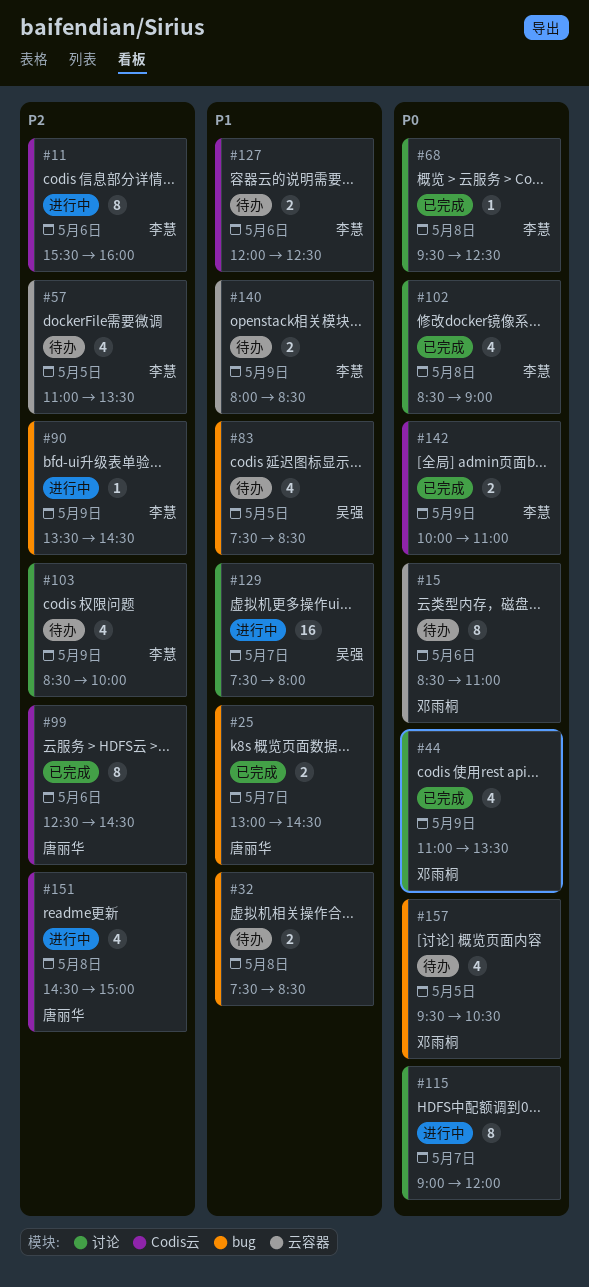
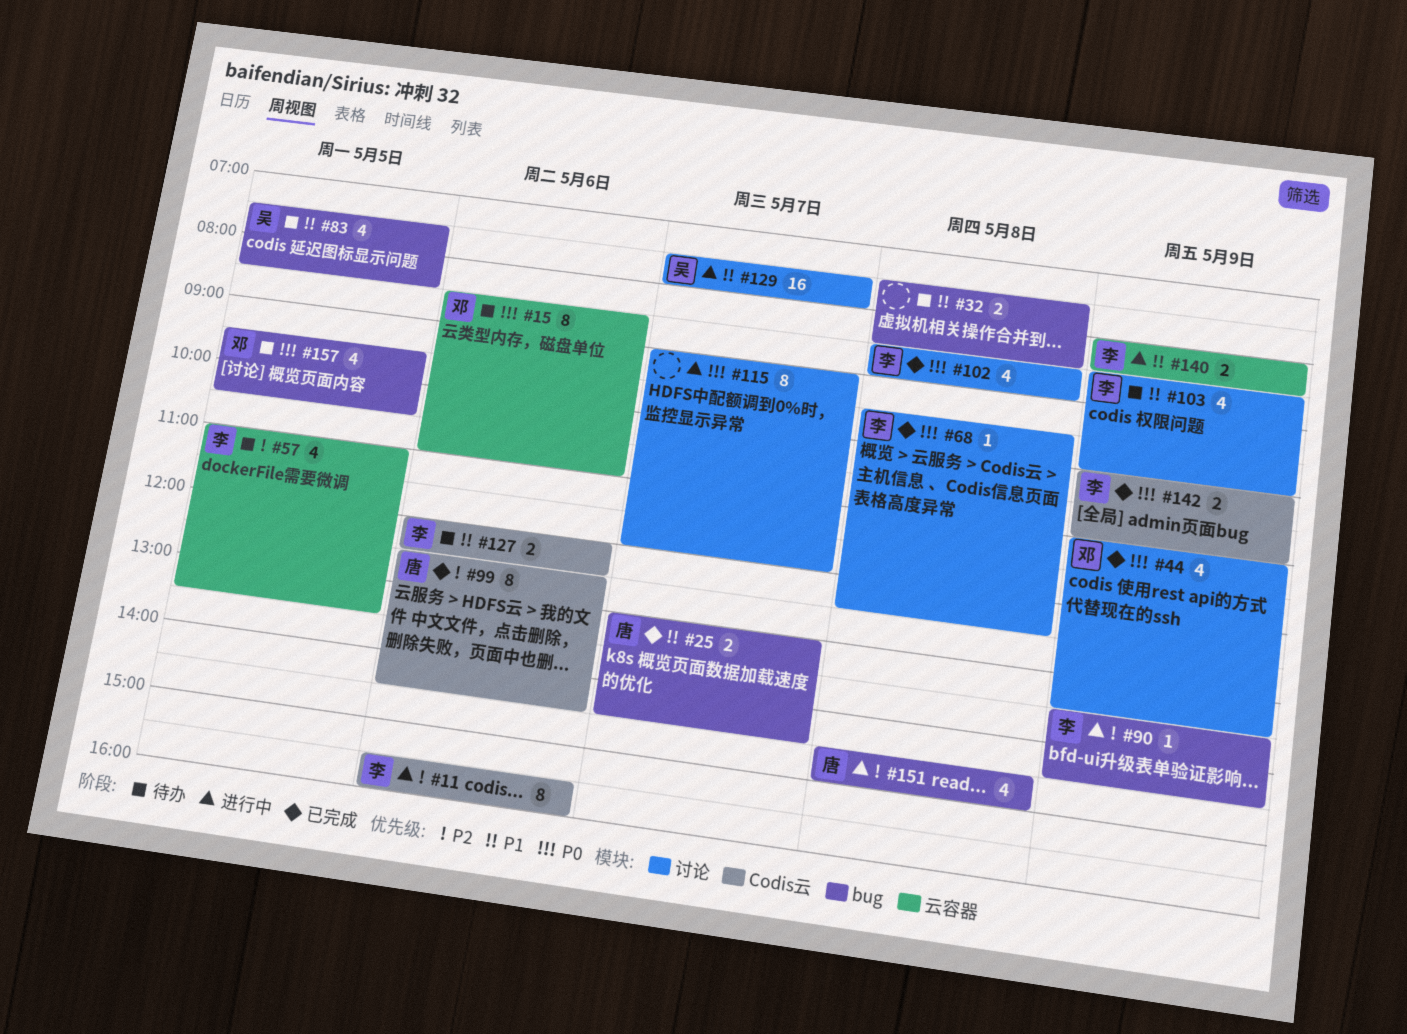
#103, priority: P2 -> P1
#140, status: 待办 -> 进行中
#151, label: Codis云 -> bug

